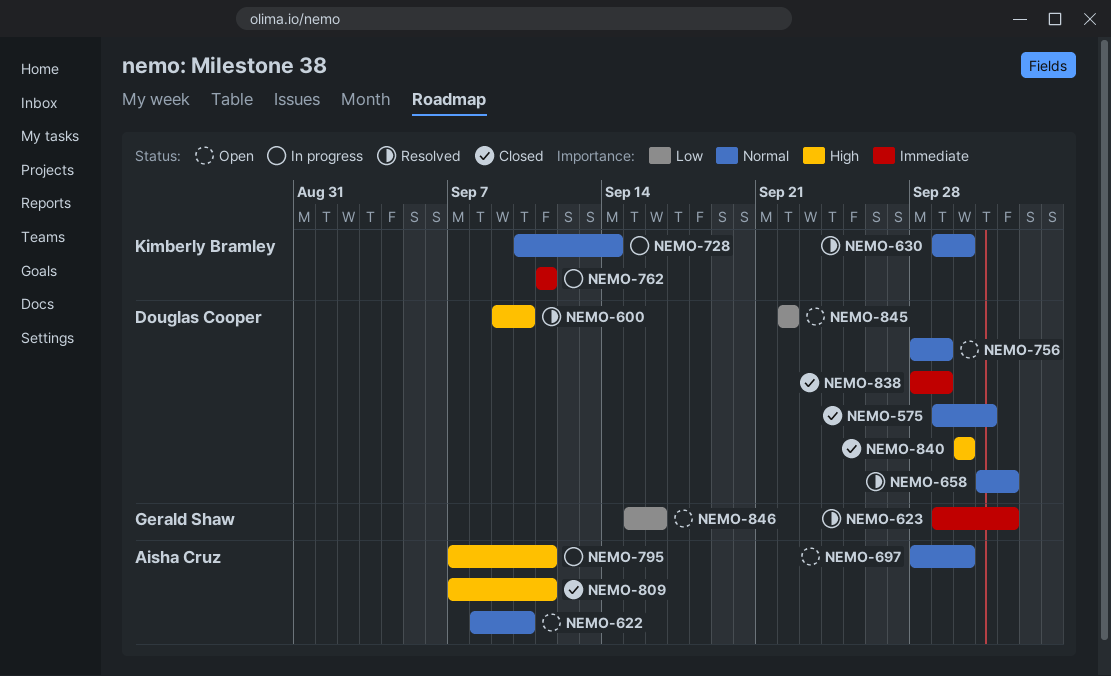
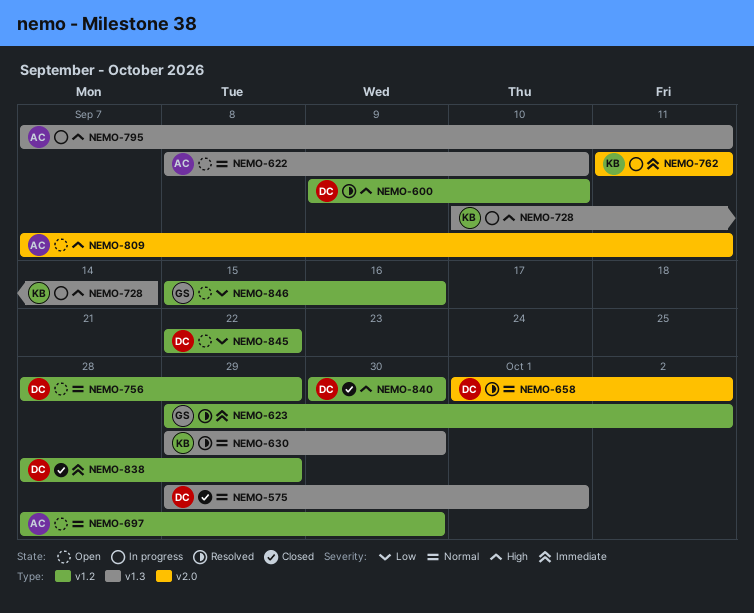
NEMO-728, priority: Normal -> High
NEMO-809, status: Closed -> Open

